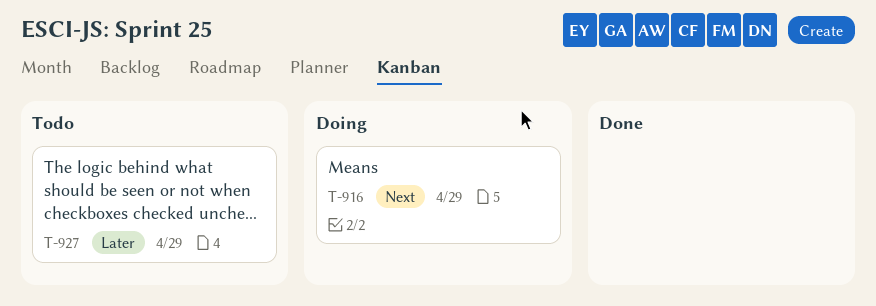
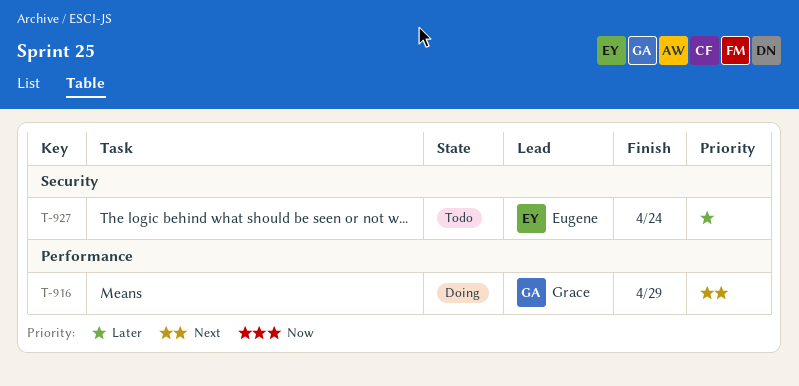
T-927, due: Apr 29 -> Apr 24

